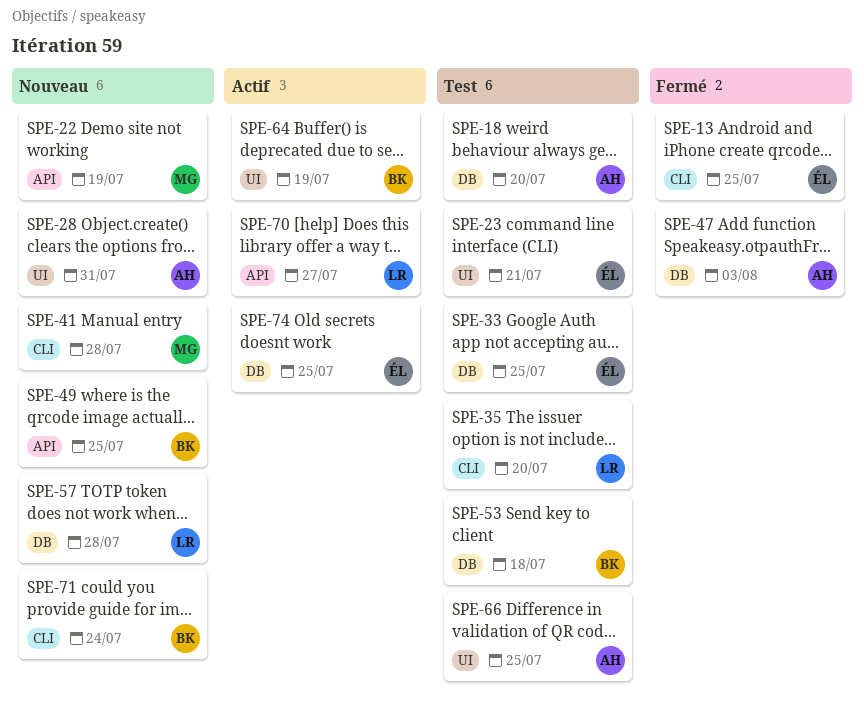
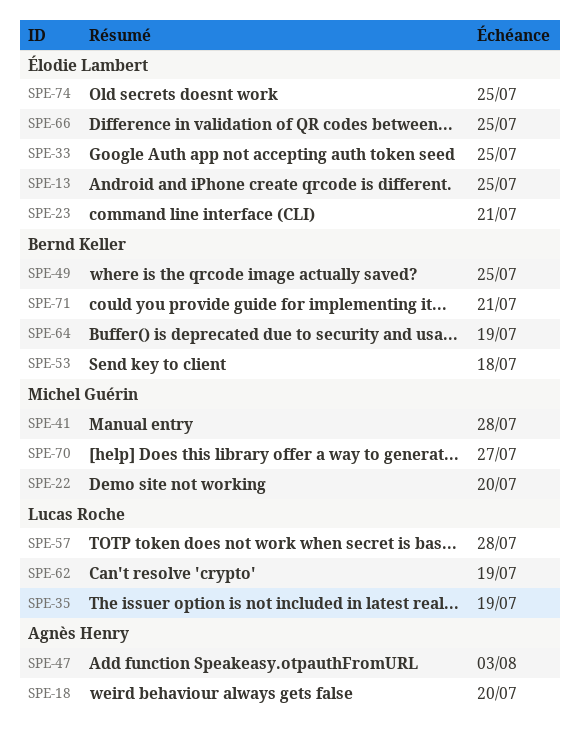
SPE-22, due: Jul 19 -> Jul 20
SPE-28: present -> none
SPE-35, due: Jul 20 -> Jul 19
SPE-62: none -> present
SPE-66, owner: Agnès Henry -> Élodie Lambert
SPE-70, owner: Lucas Roche -> Michel Guérin
SPE-71, due: Jul 24 -> Jul 21

